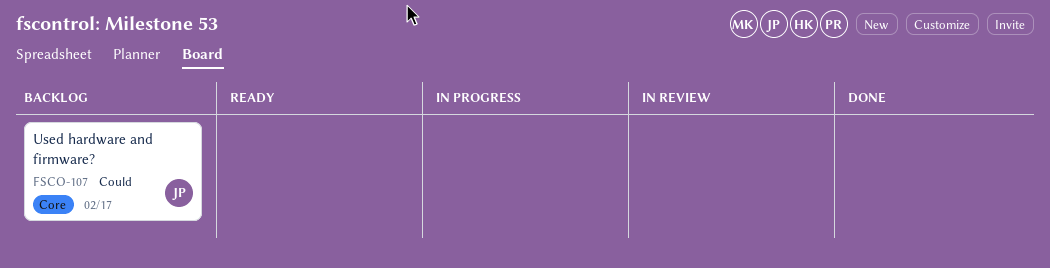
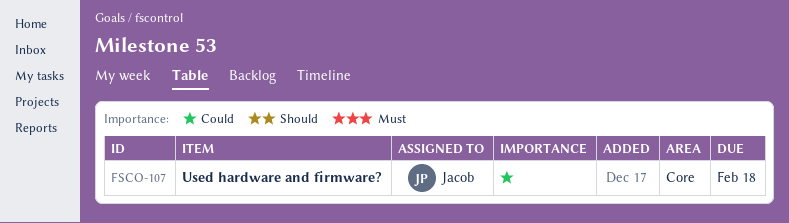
FSCO-107, due: Feb 17 -> Feb 18

